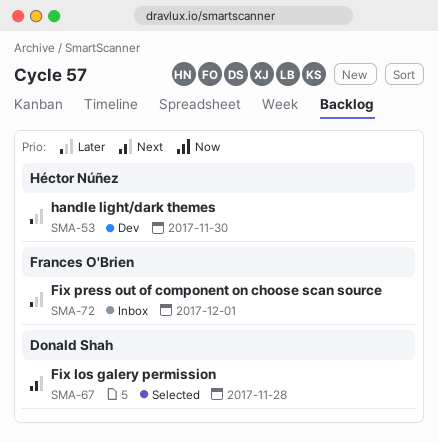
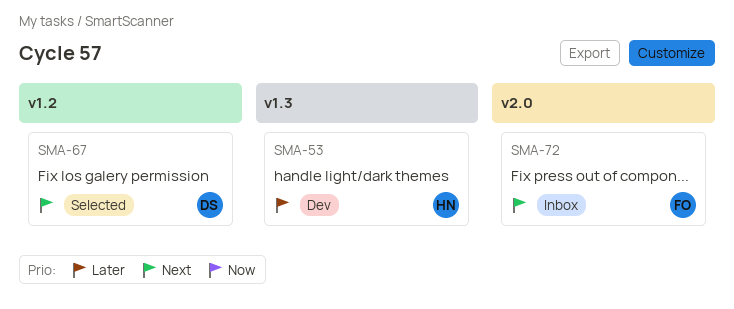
SMA-72, priority: Later -> Next

